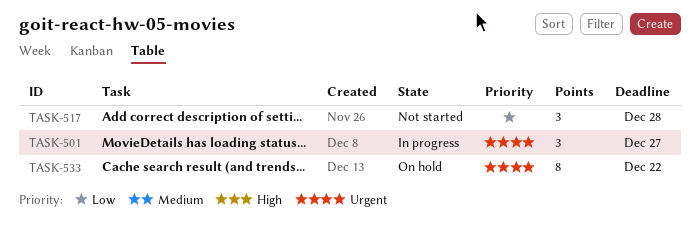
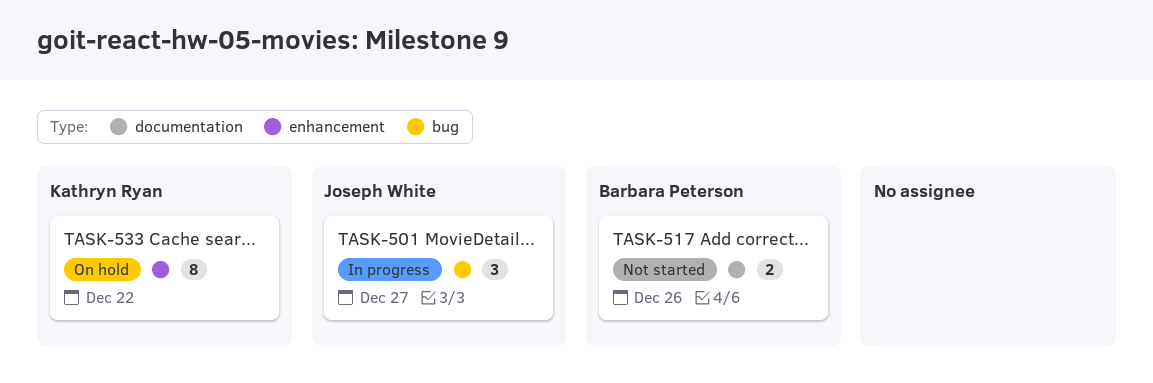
TASK-517, estimate: 3 -> 2
TASK-517, due: Dec 28 -> Dec 26

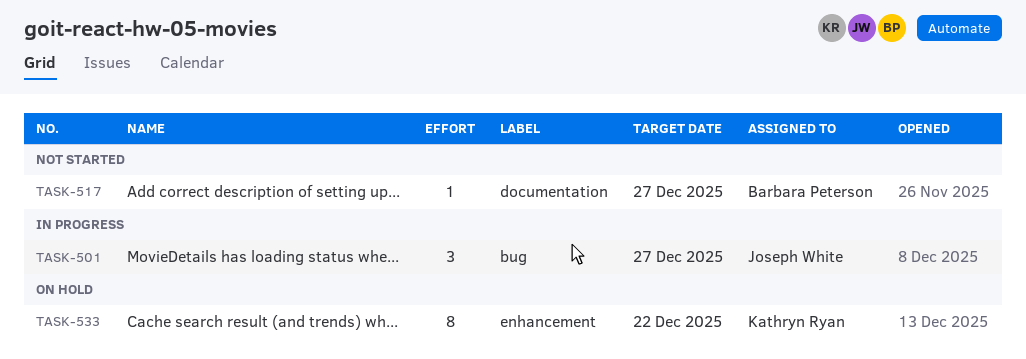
TASK-517, estimate: 2 -> 1
TASK-517, due: Dec 26 -> Dec 27

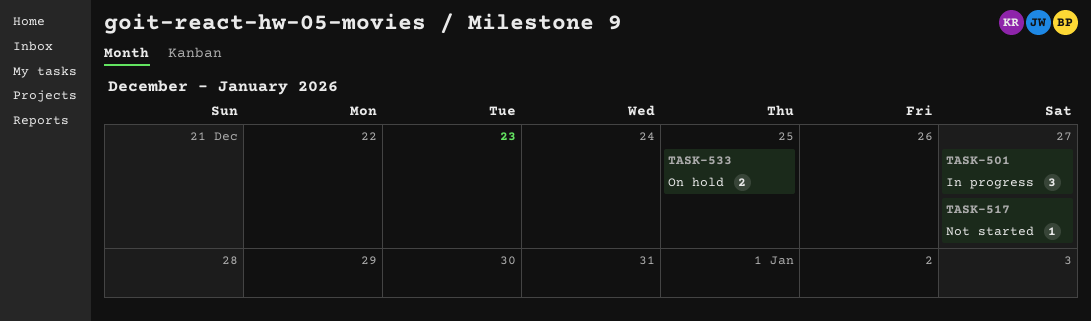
TASK-533, estimate: 8 -> 2
TASK-533, due: Dec 22 -> Dec 25

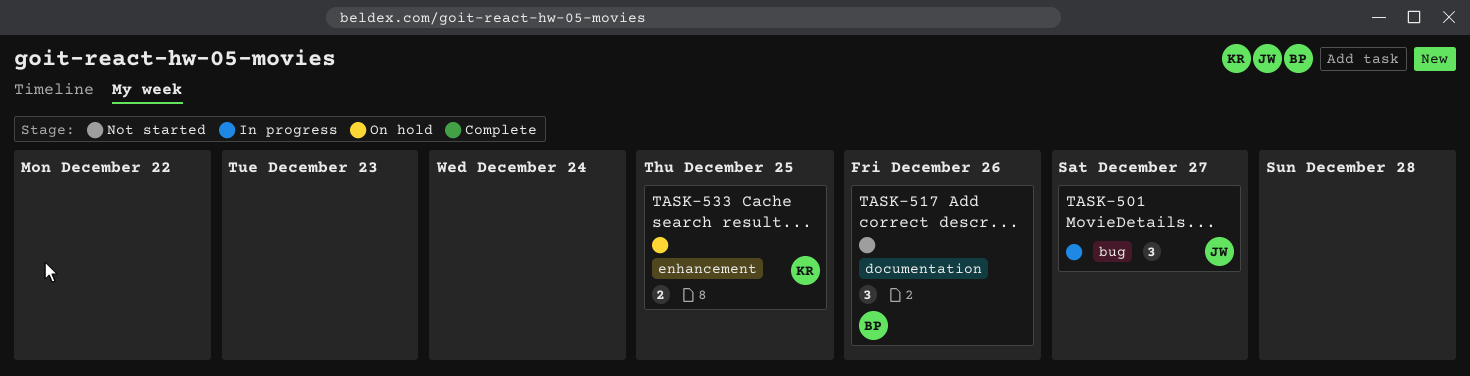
TASK-517, estimate: 1 -> 3
TASK-517, due: Dec 27 -> Dec 26

